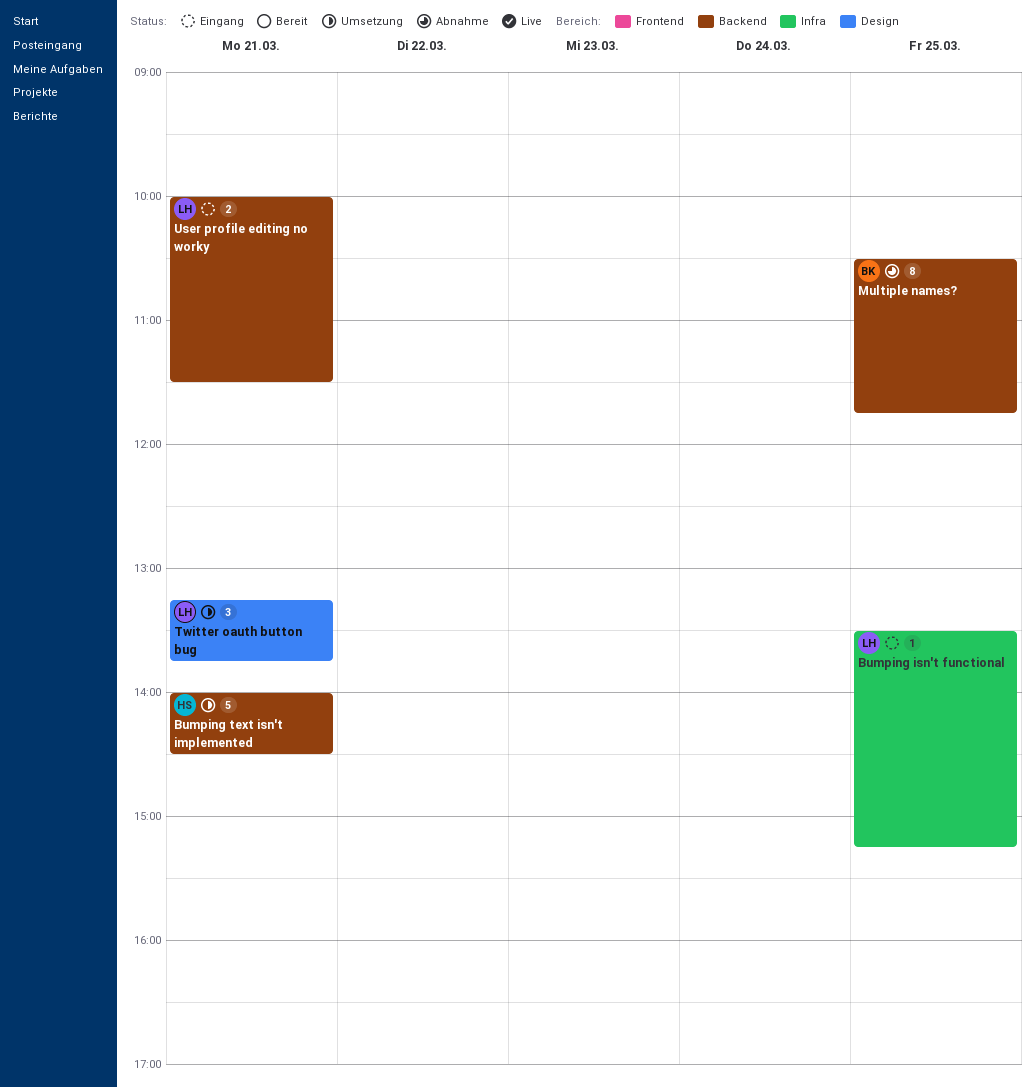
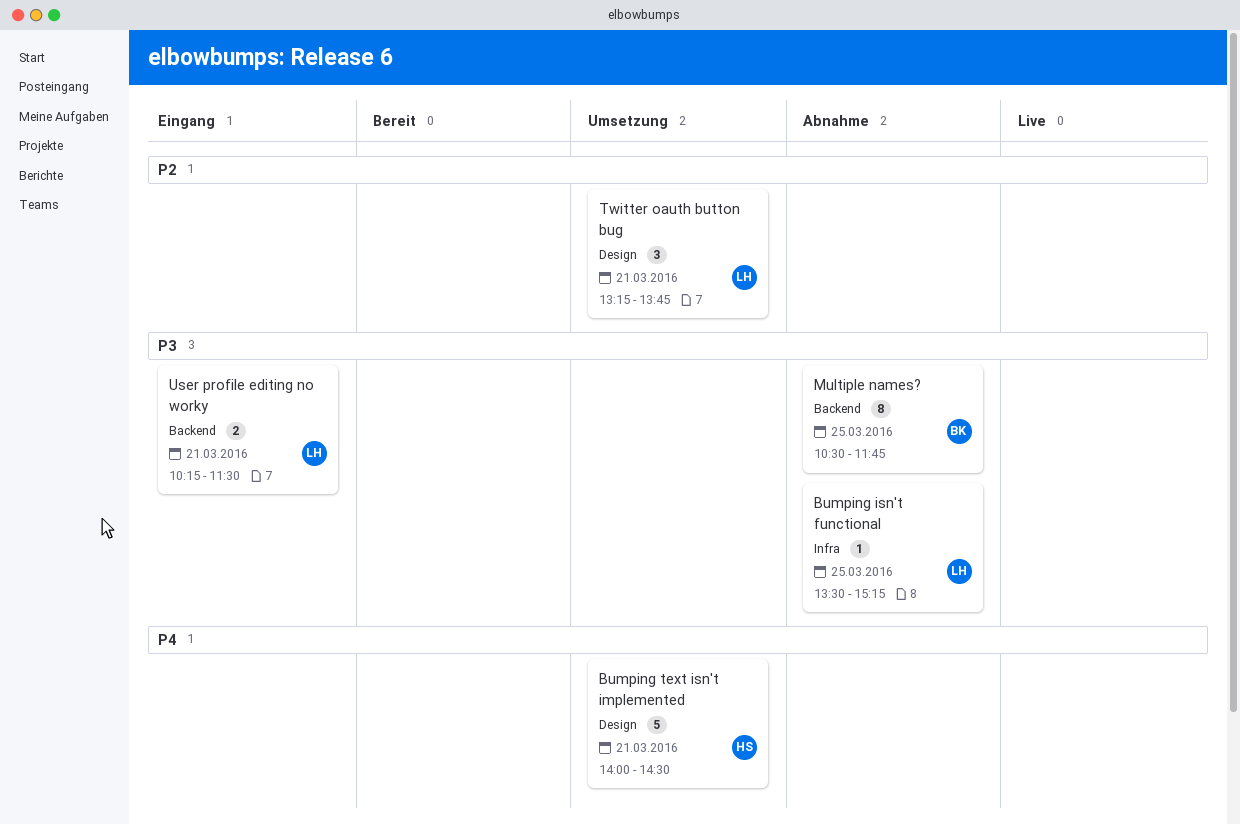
Bumping isn't functional, status: Eingang -> Abnahme
Bumping text isn't implemented, label: Backend -> Design
User profile editing no worky, begins: 10:00 -> 10:15

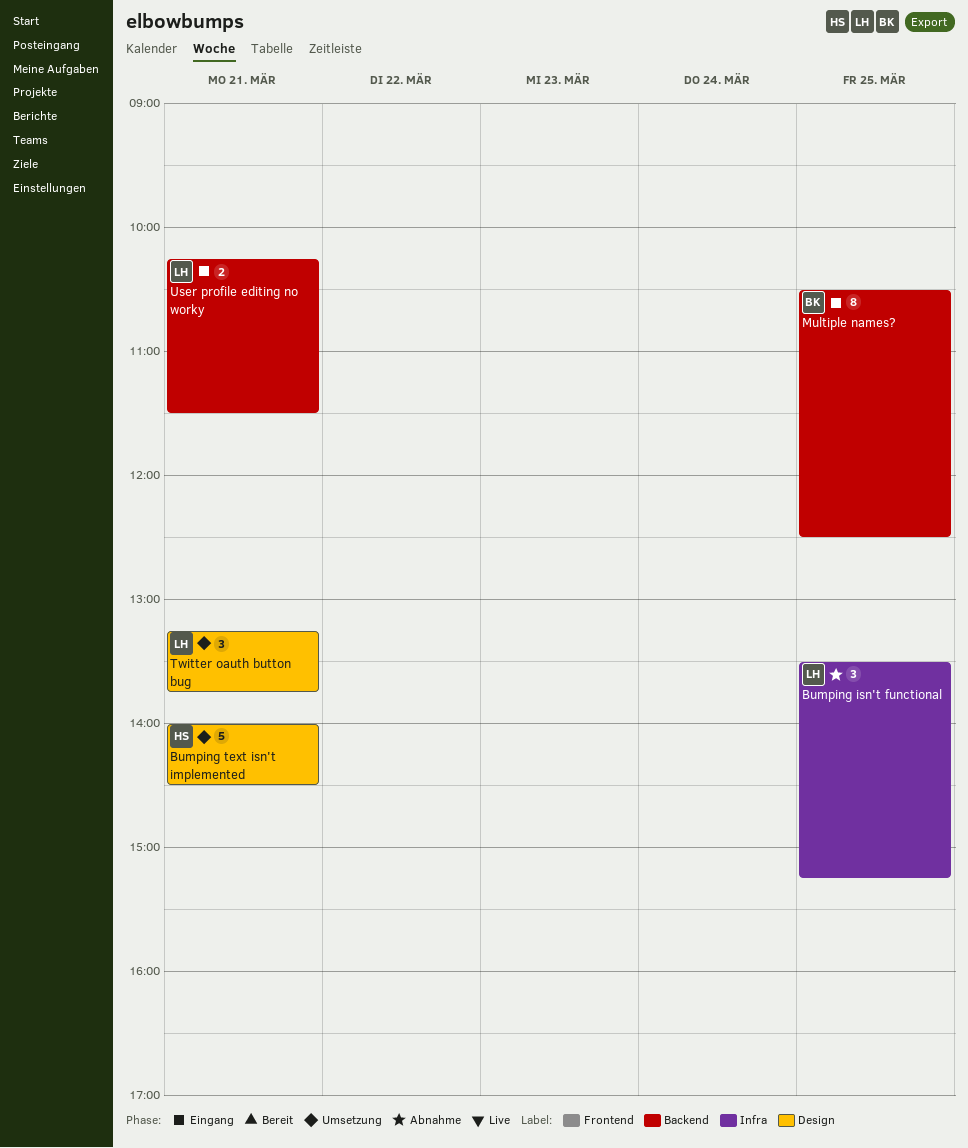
Bumping isn't functional, estimate: 1 -> 3
Multiple names?, status: Abnahme -> Eingang
Multiple names?, ends: 11:45 -> 12:30

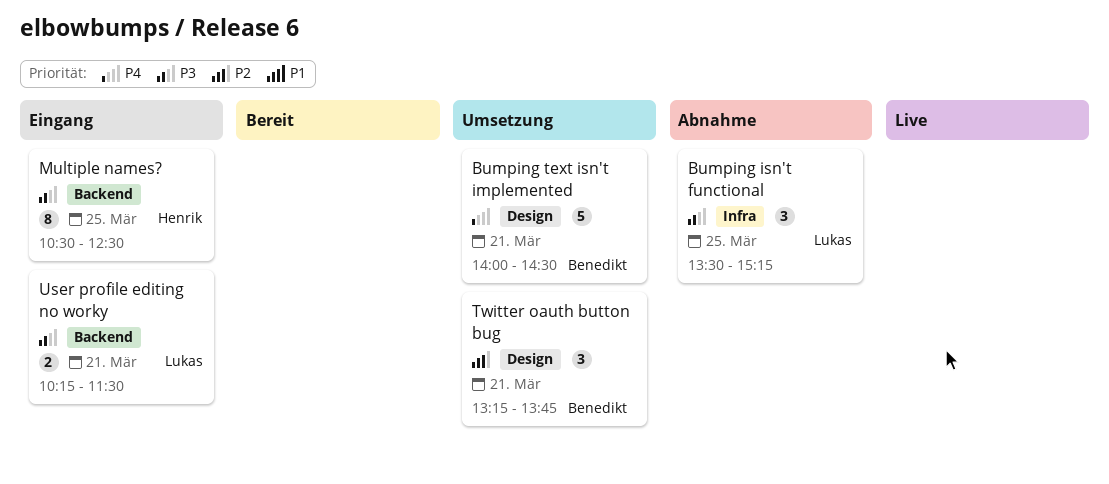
Bumping text isn't implemented, owner: Henrik -> Benedikt
Multiple names?, owner: Benedikt -> Henrik
Twitter oauth button bug, owner: Lukas -> Benedikt

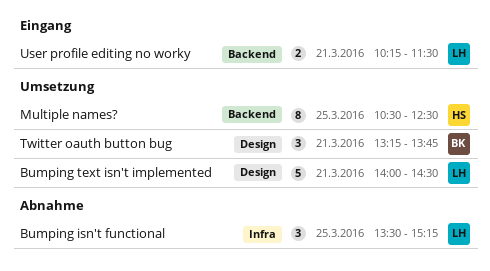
Bumping text isn't implemented, owner: Benedikt -> Lukas
Multiple names?, status: Eingang -> Umsetzung

